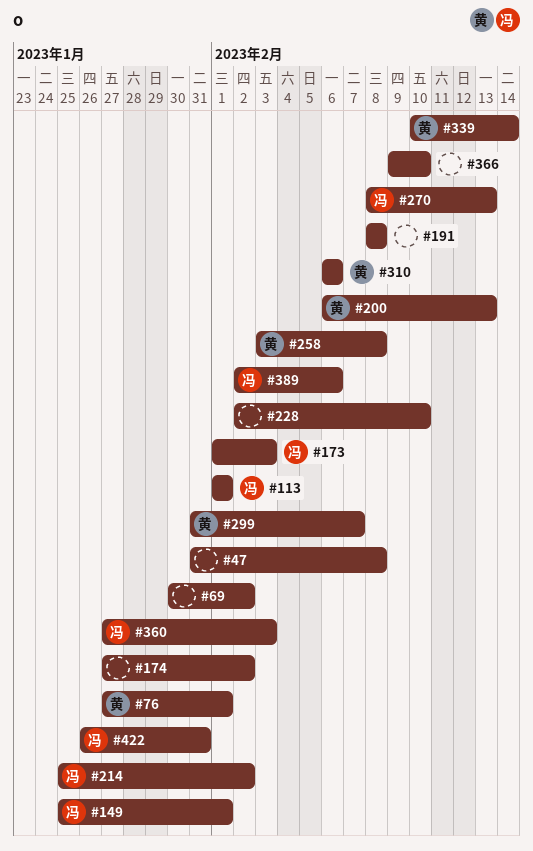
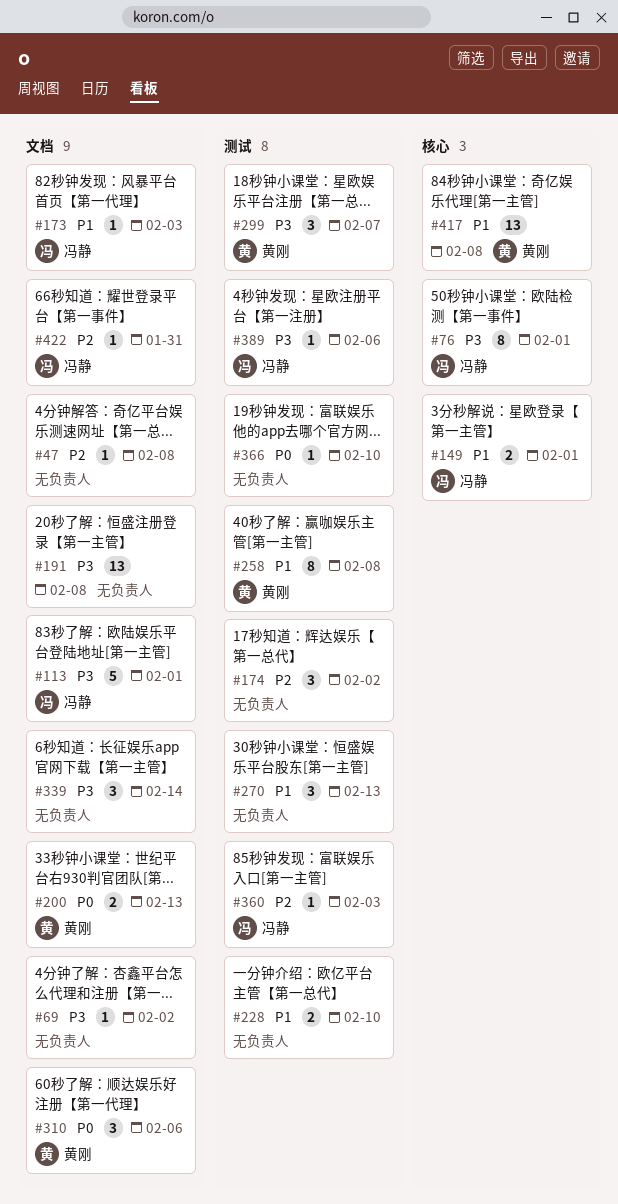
#76, owner: 黄刚 -> 冯静
#214: present -> none
#270, owner: 冯静 -> none
#339, owner: 黄刚 -> none
#417: none -> present

